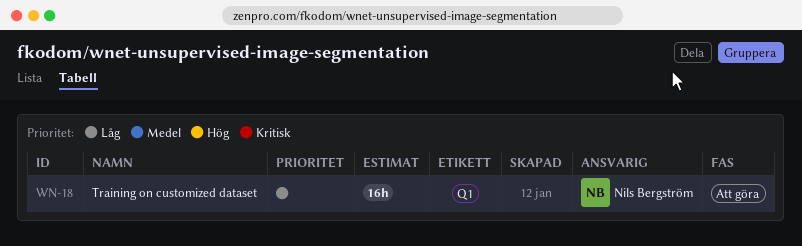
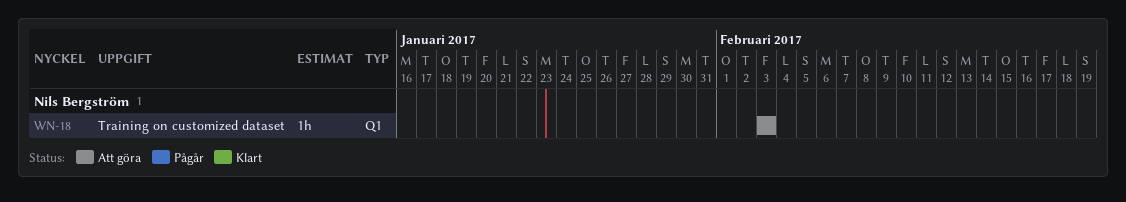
WN-18, estimate: 16h -> 1h

